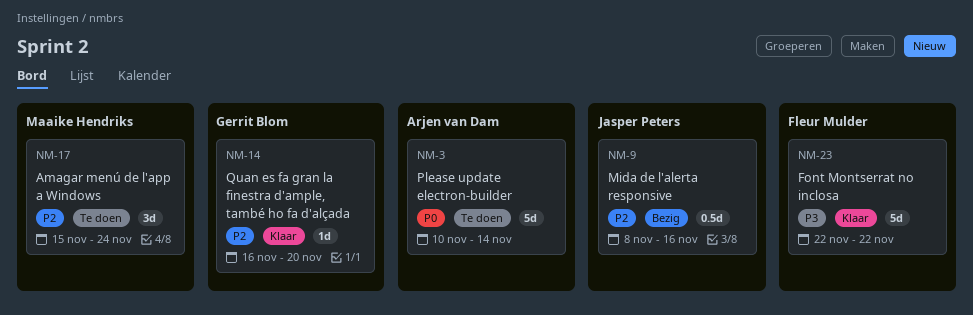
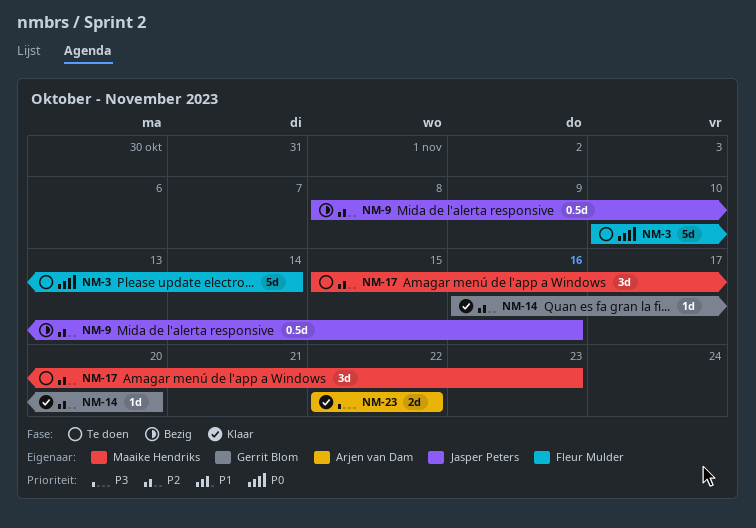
NM-3, owner: Arjen van Dam -> Fleur Mulder
NM-17, due: Nov 24 -> Nov 23
NM-23, owner: Fleur Mulder -> Arjen van Dam
NM-23, estimate: 5d -> 2d

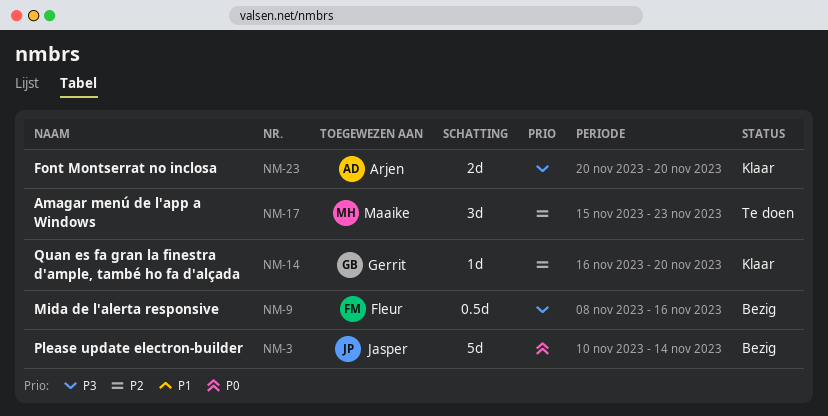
NM-3, status: Te doen -> Bezig
NM-3, owner: Fleur Mulder -> Jasper Peters
NM-9, owner: Jasper Peters -> Fleur Mulder
NM-9, priority: P2 -> P3
NM-23, start: Nov 22 -> Nov 20
NM-23, due: Nov 22 -> Nov 20

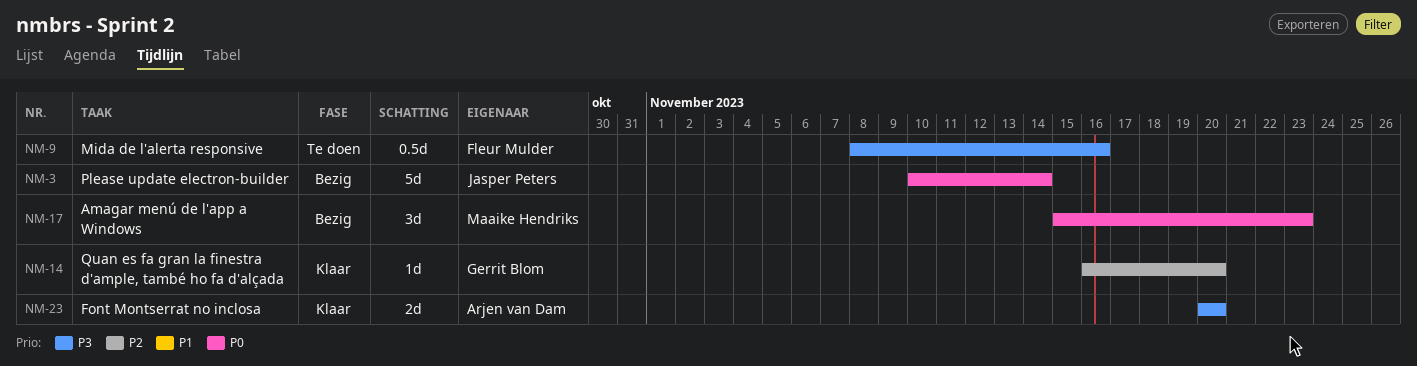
NM-9, status: Bezig -> Te doen
NM-17, status: Te doen -> Bezig
NM-17, priority: P2 -> P0

